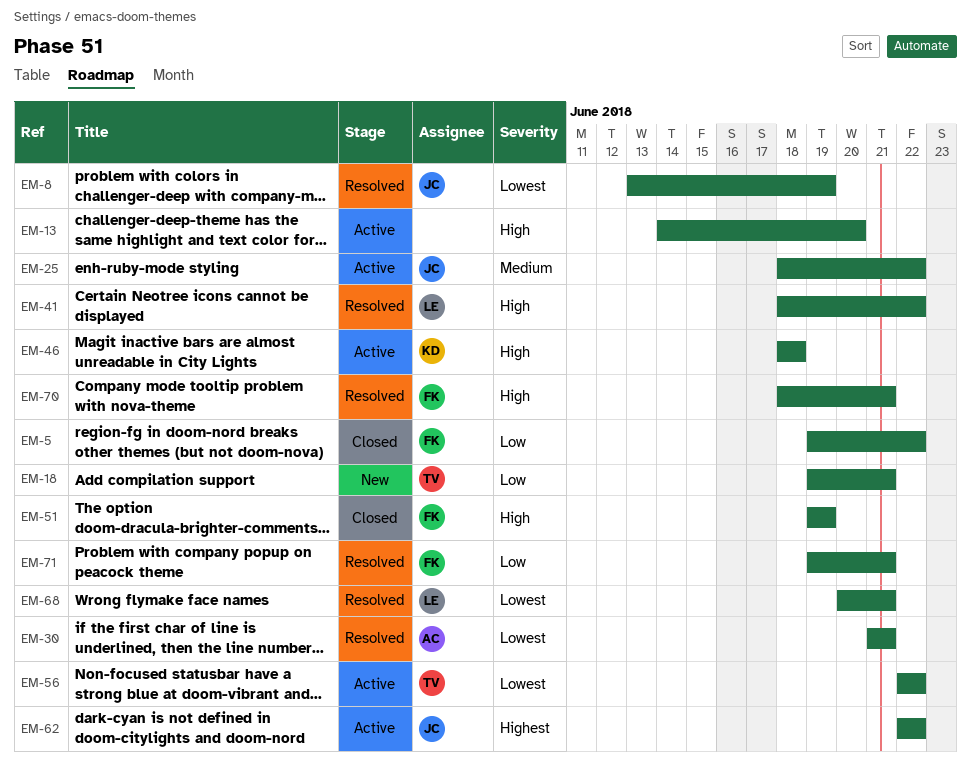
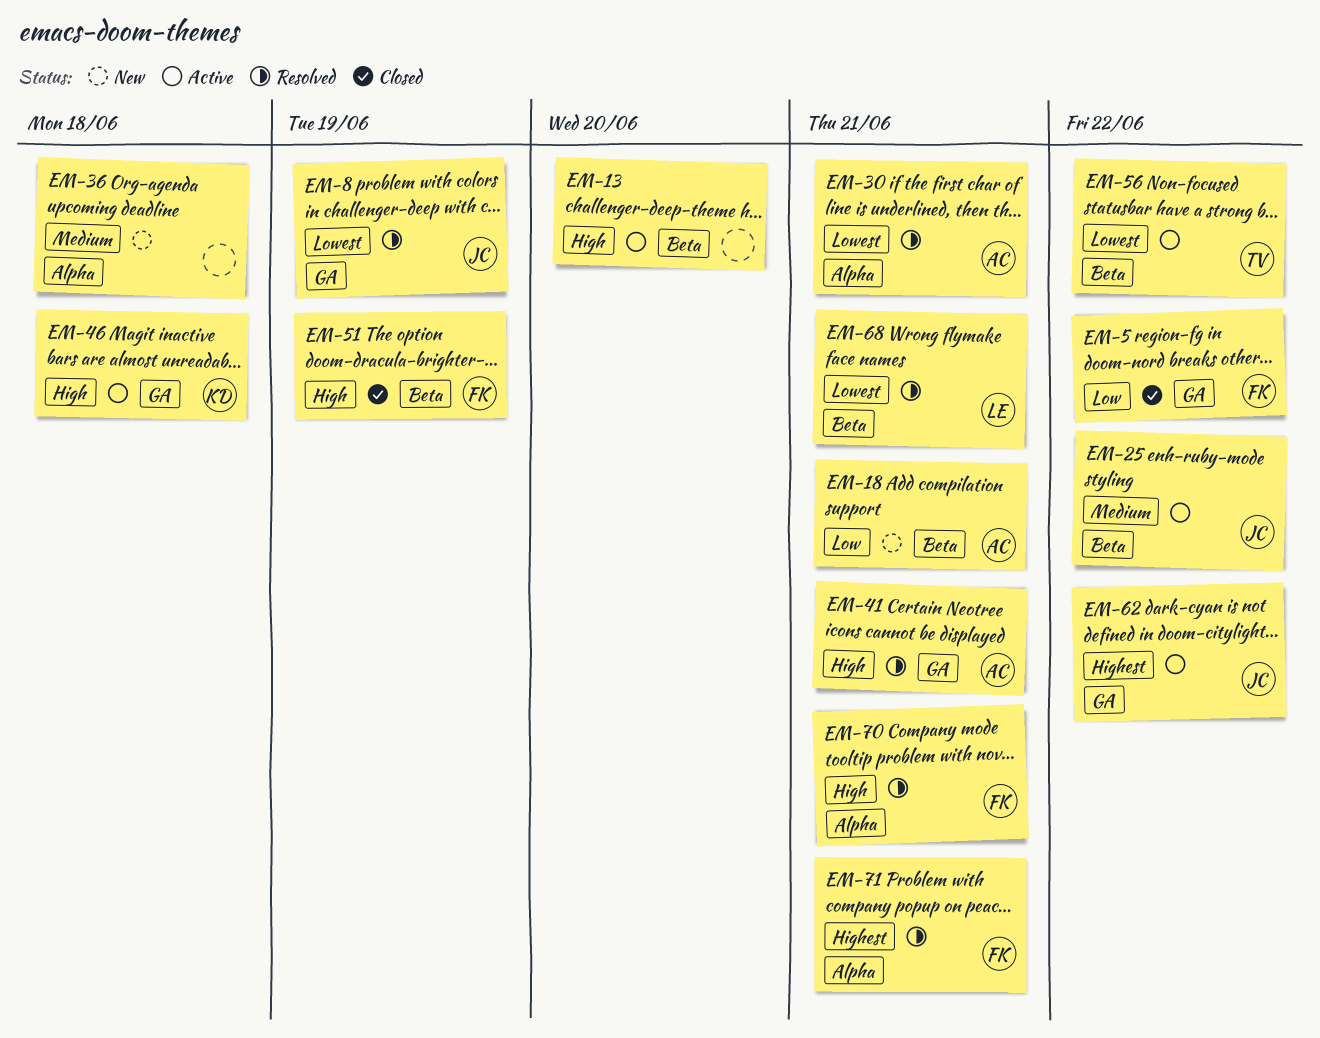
EM-18, owner: TV -> AC
EM-36: none -> present
EM-41, owner: LE -> AC
EM-41, due: Jun 22 -> Jun 21
EM-71, priority: Low -> Highest

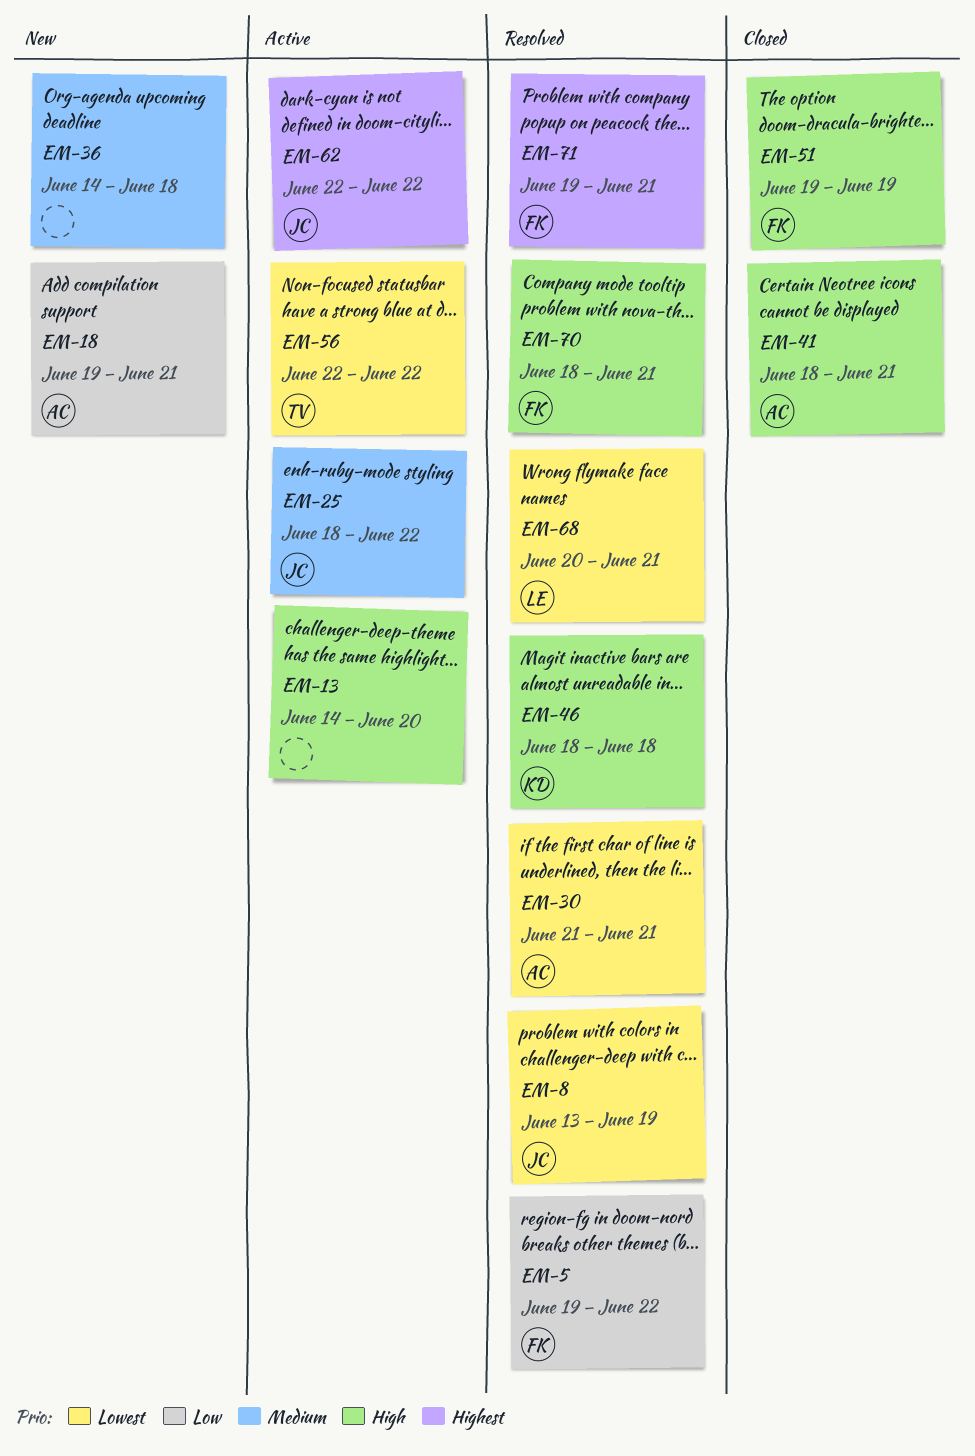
EM-5, status: Closed -> Resolved
EM-41, status: Resolved -> Closed
EM-46, status: Active -> Resolved

